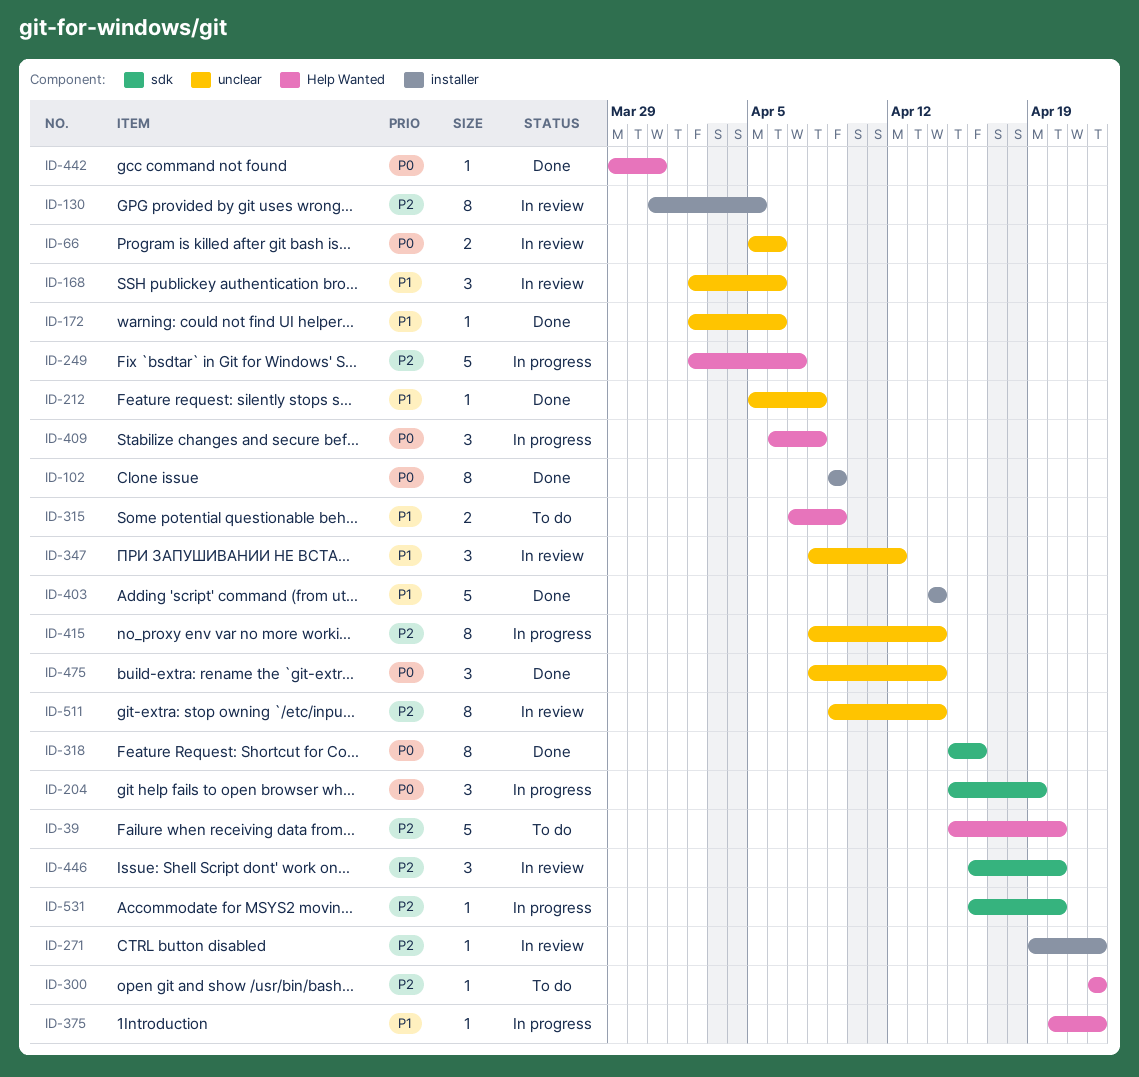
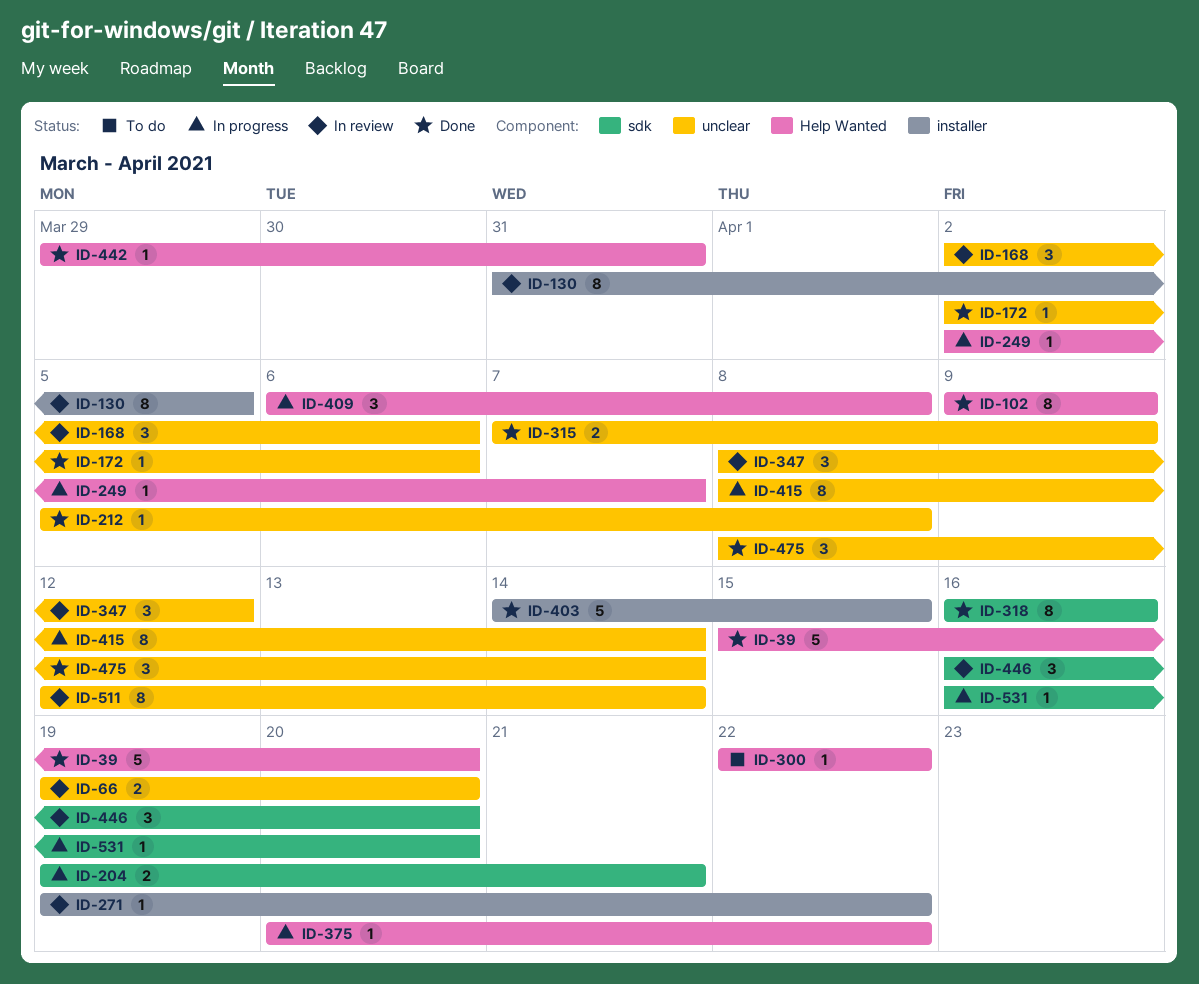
ID-39, status: To do -> Done
ID-66, start: Apr 5 -> Apr 19
ID-66, due: Apr 6 -> Apr 20
ID-102, label: installer -> Help Wanted
ID-204, estimate: 3 -> 2
ID-204, start: Apr 15 -> Apr 19
ID-204, due: Apr 19 -> Apr 21
ID-249, estimate: 5 -> 1
ID-315, status: To do -> Done
ID-315, label: Help Wanted -> unclear
ID-318, start: Apr 15 -> Apr 16
ID-403, due: Apr 14 -> Apr 15
ID-511, start: Apr 9 -> Apr 12

